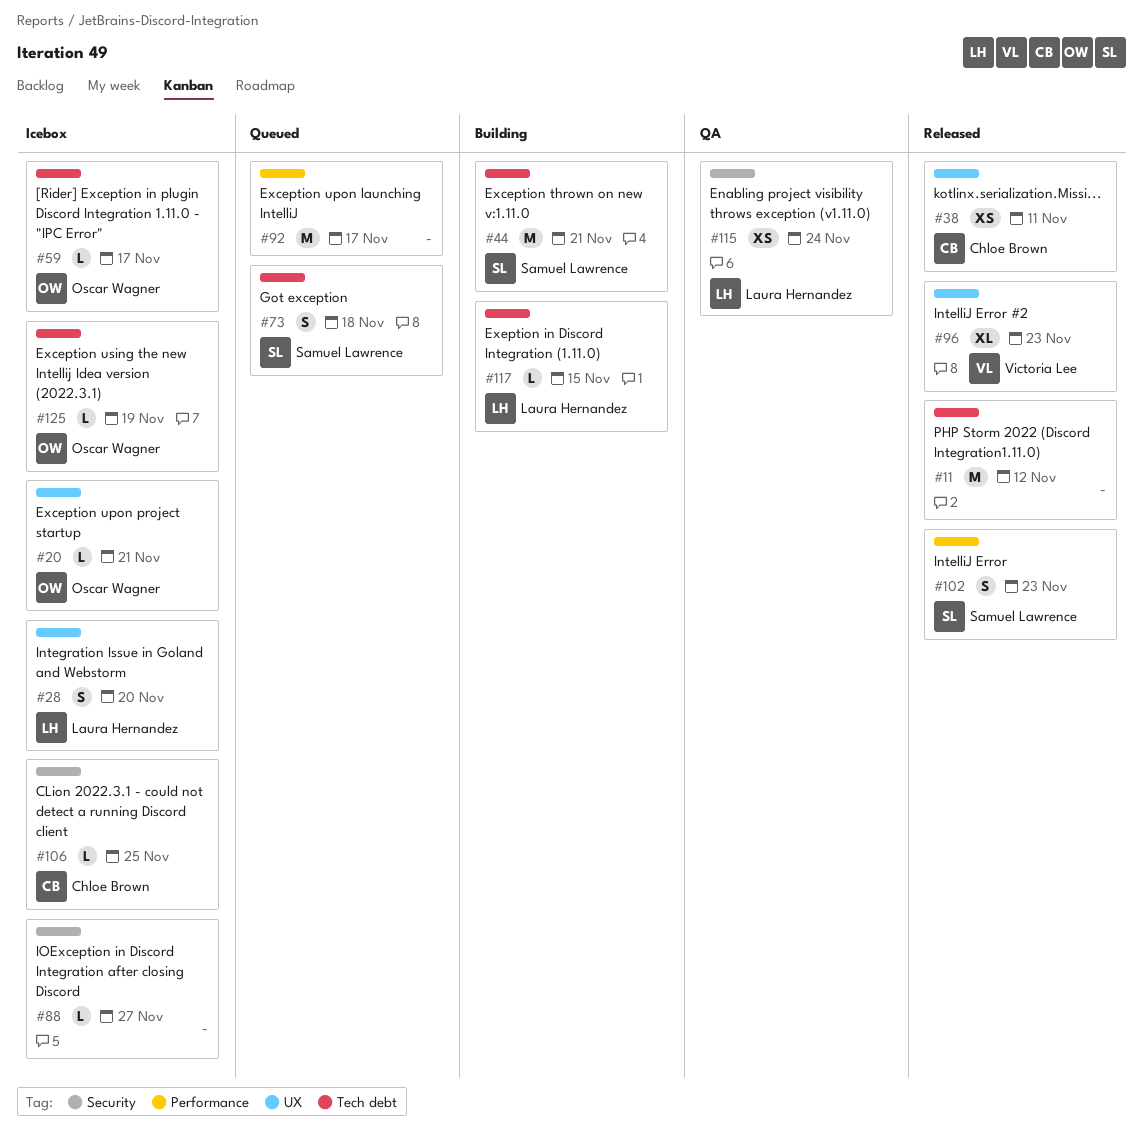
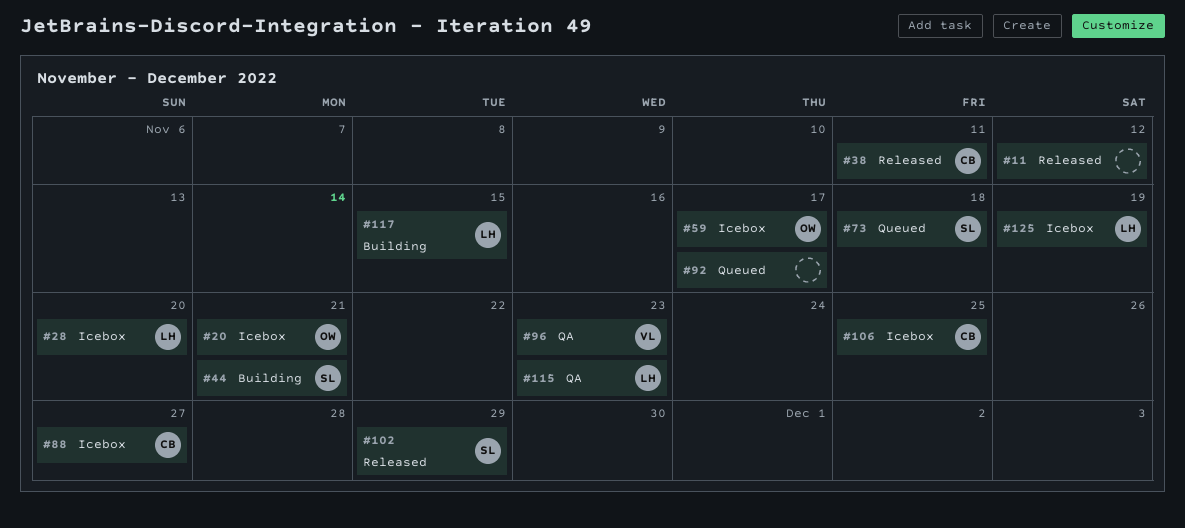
#88, owner: none -> Chloe Brown
#96, status: Released -> QA
#102, due: Nov 23 -> Nov 29
#115, due: Nov 24 -> Nov 23
#125, owner: Oscar Wagner -> Laura Hernandez

